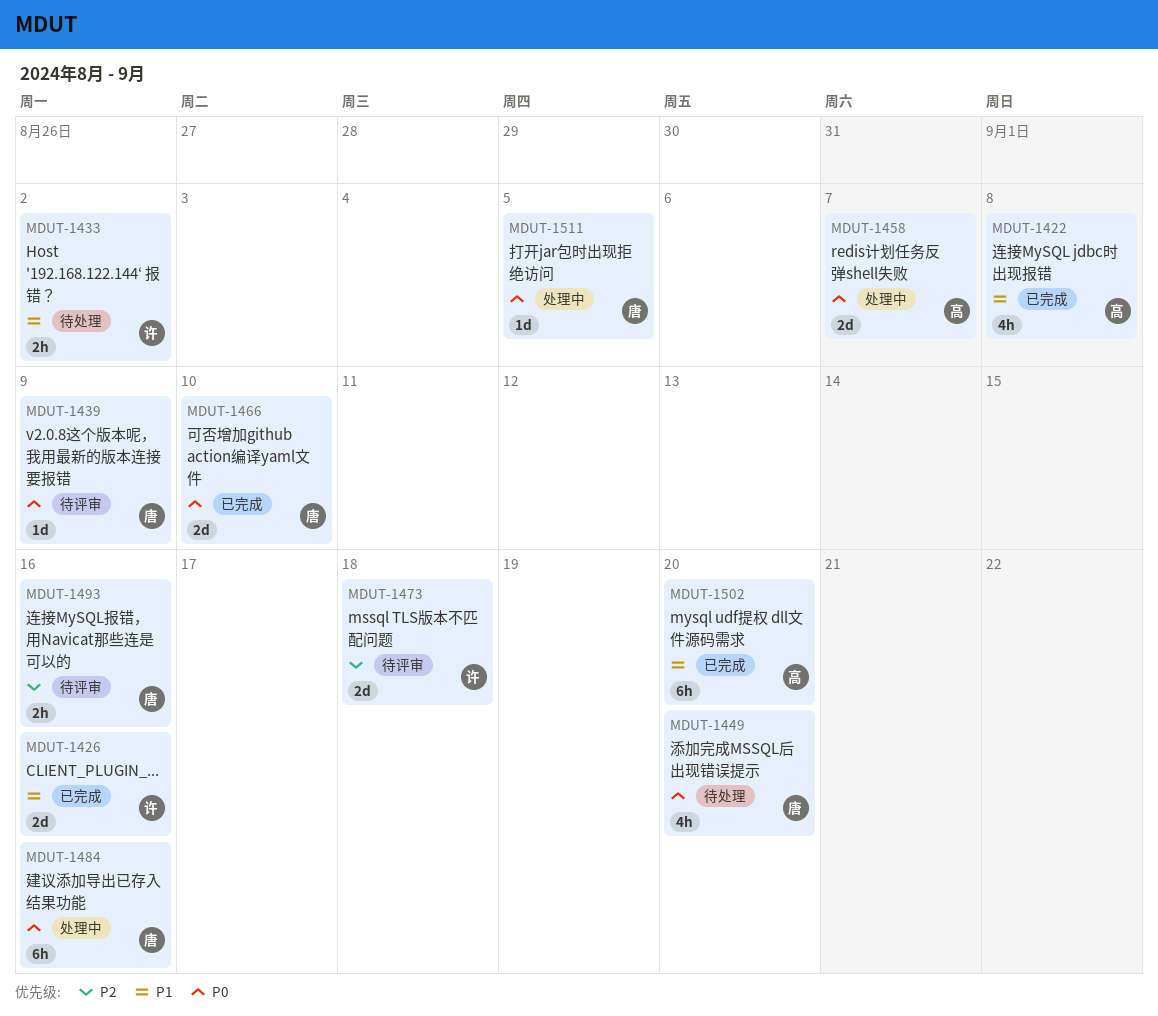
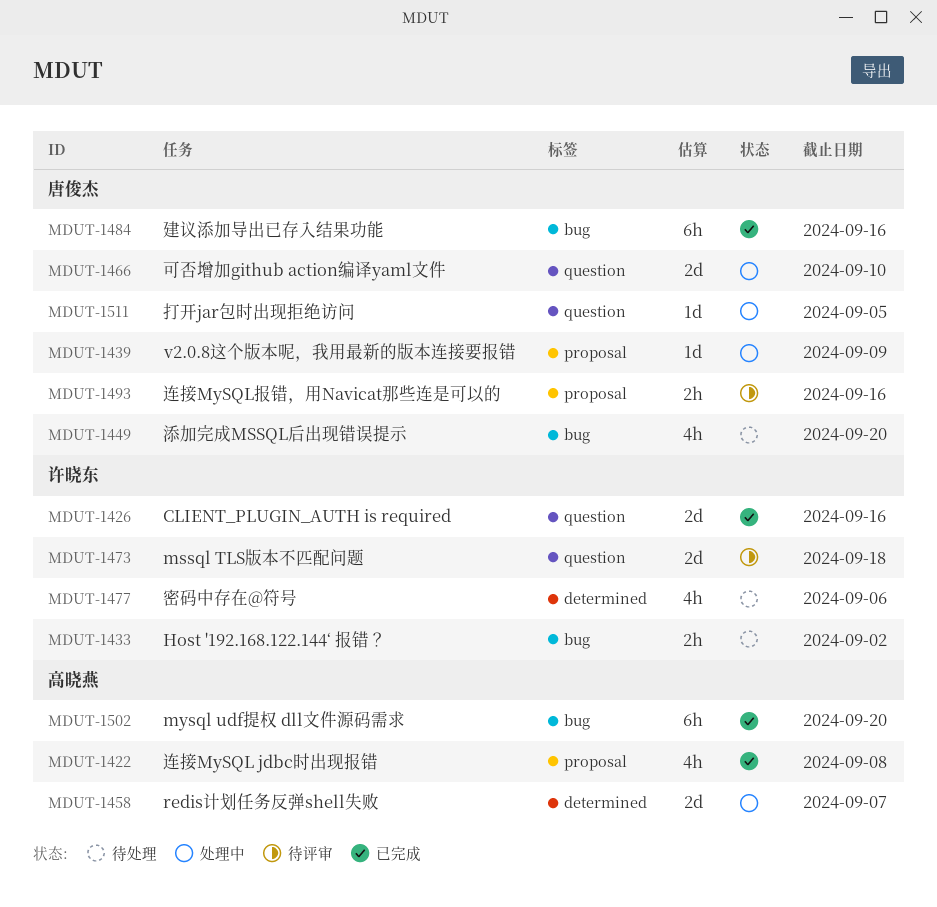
MDUT-1439, status: 待评审 -> 处理中
MDUT-1466, status: 已完成 -> 处理中
MDUT-1477: none -> present
MDUT-1484, status: 处理中 -> 已完成

